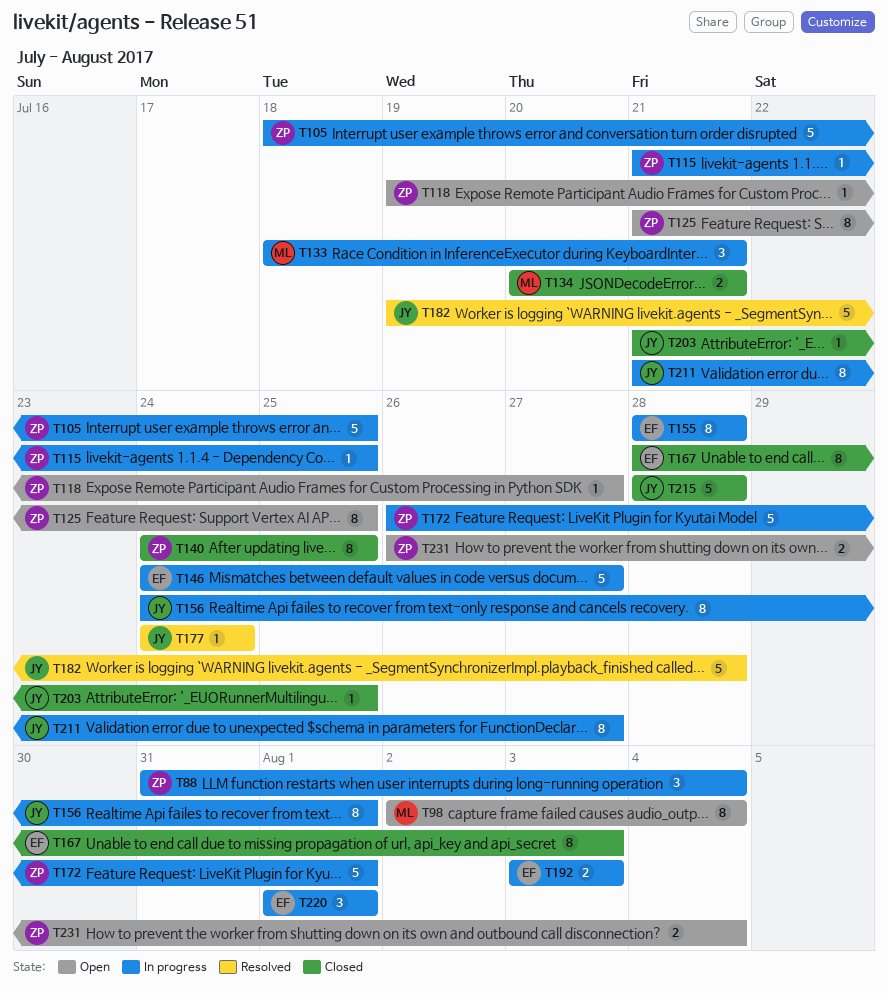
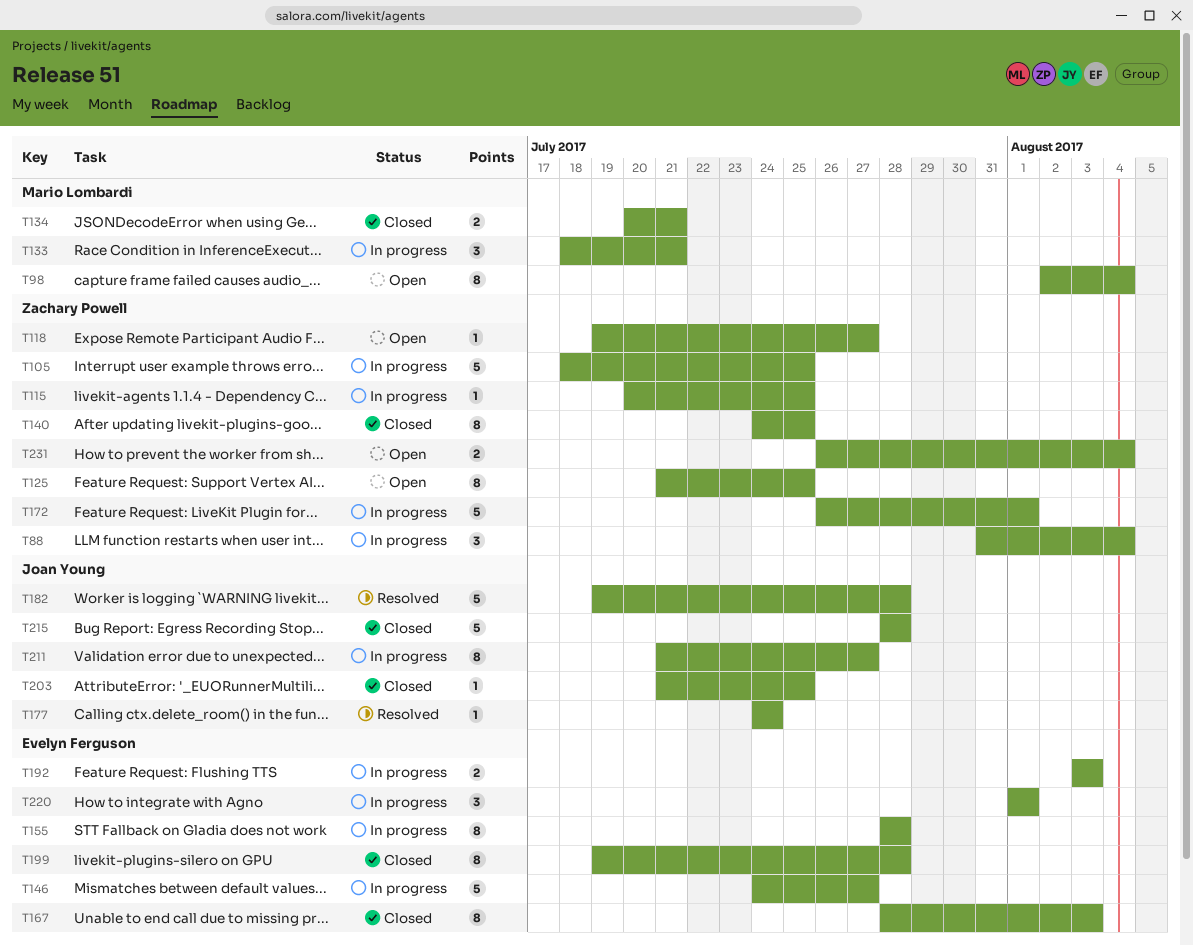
T115, start: Jul 21 -> Jul 20
T156: present -> none
T199: none -> present

